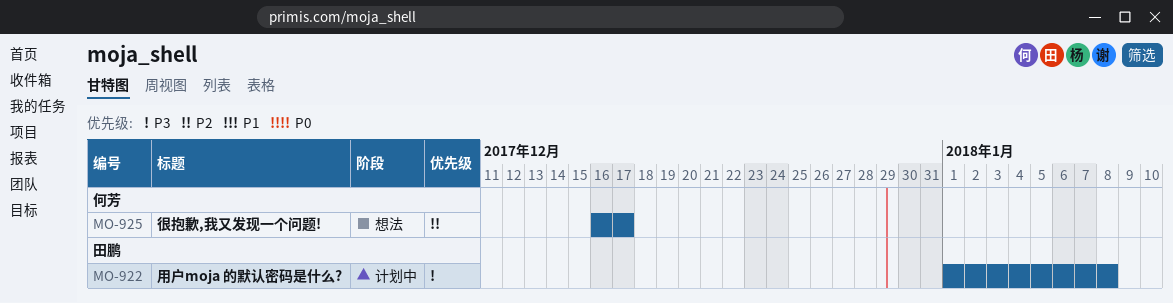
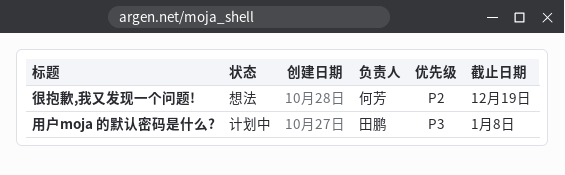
很抱歉,我又发现一个问题!, due: Dec 17 -> Dec 19

